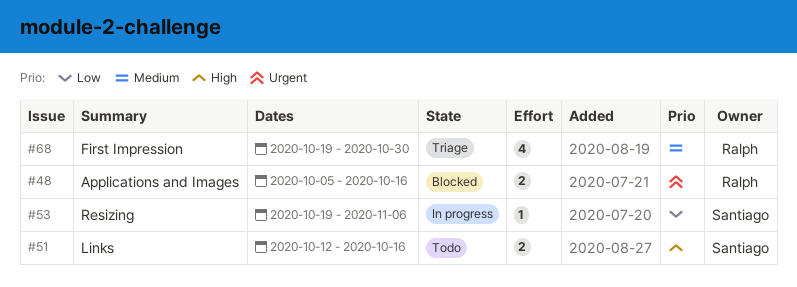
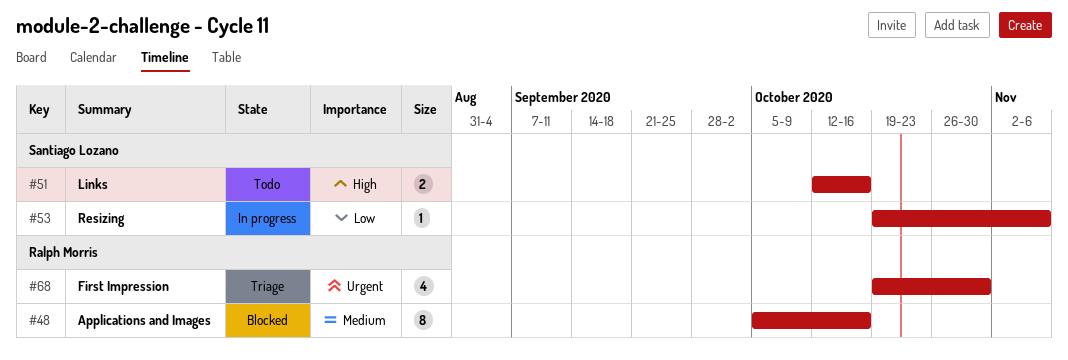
#48, priority: Urgent -> Medium
#48, estimate: 2 -> 8
#68, priority: Medium -> Urgent

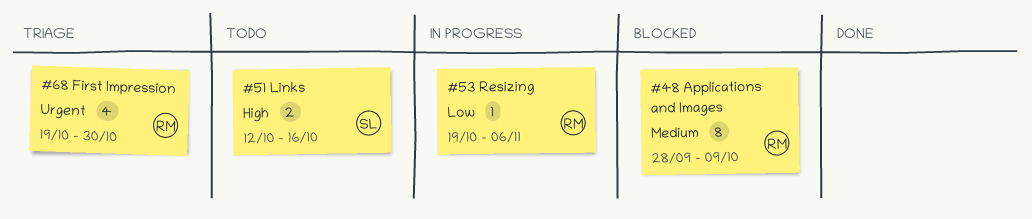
#48, start: Oct 5 -> Sep 28
#48, due: Oct 16 -> Oct 9
#53, owner: Santiago Lozano -> Ralph Morris

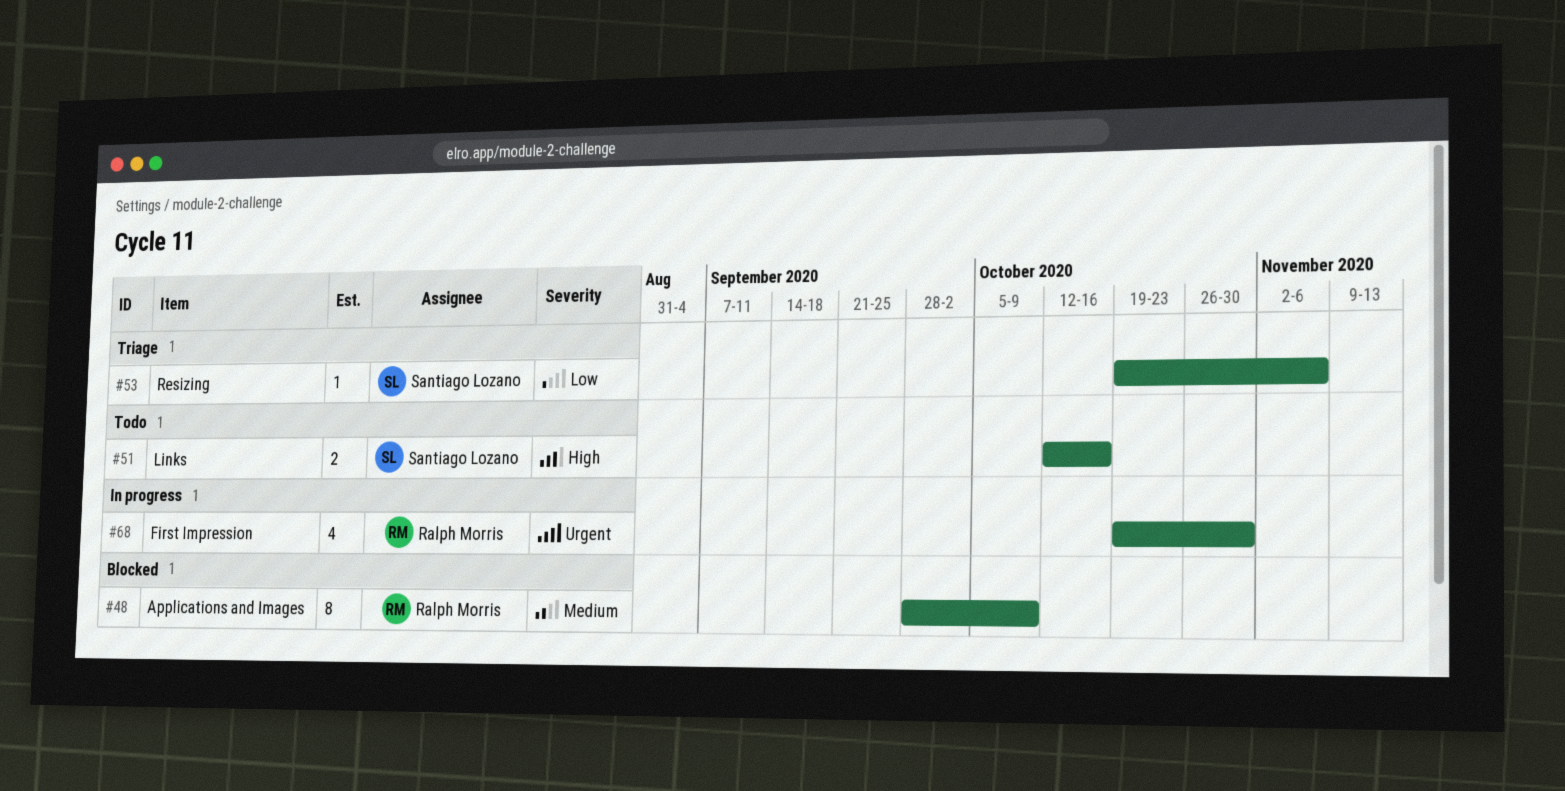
#53, status: In progress -> Triage
#53, owner: Ralph Morris -> Santiago Lozano
#68, status: Triage -> In progress

